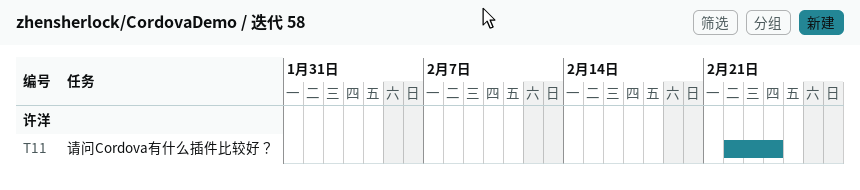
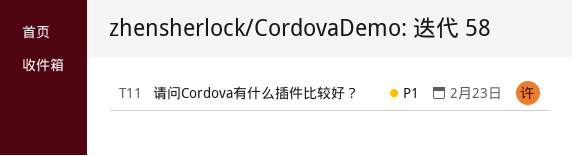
T11, due: Feb 24 -> Feb 23

